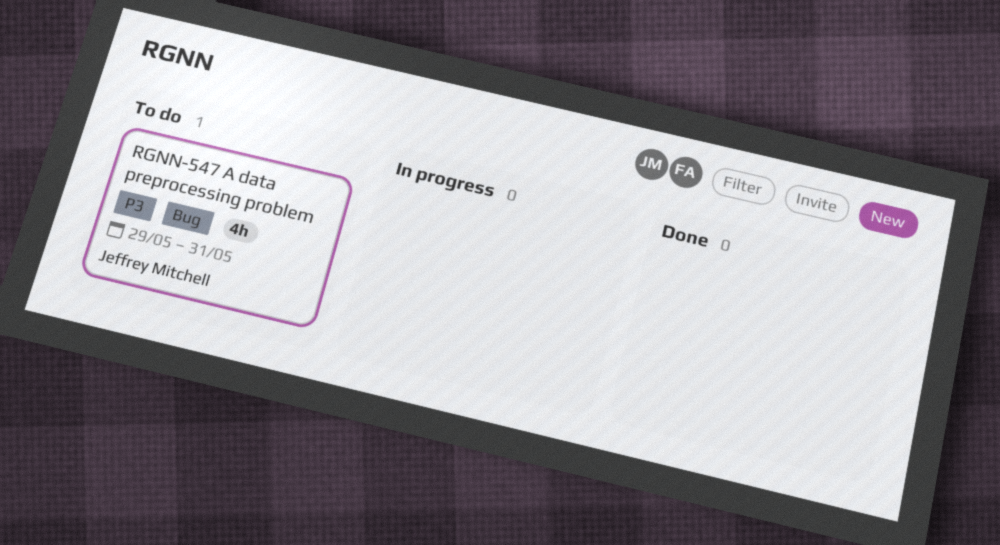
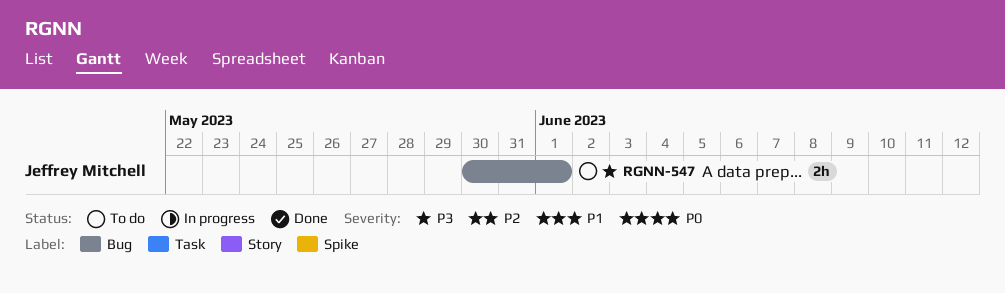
RGNN-547, estimate: 4h -> 2h
RGNN-547, start: May 29 -> May 30
RGNN-547, due: May 31 -> Jun 1

